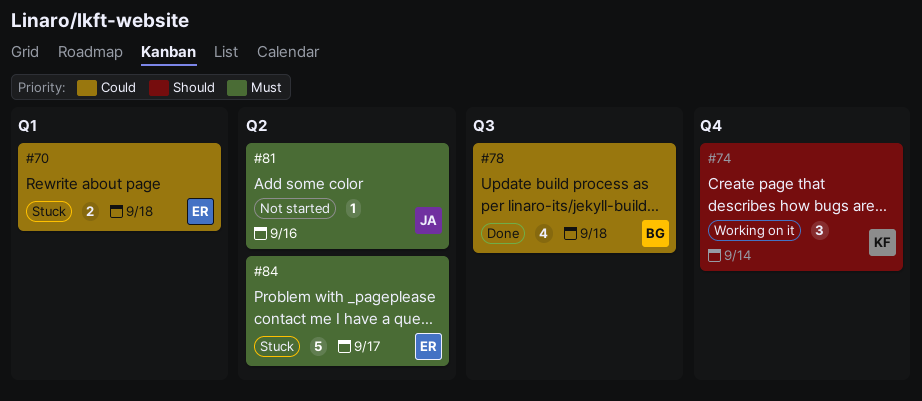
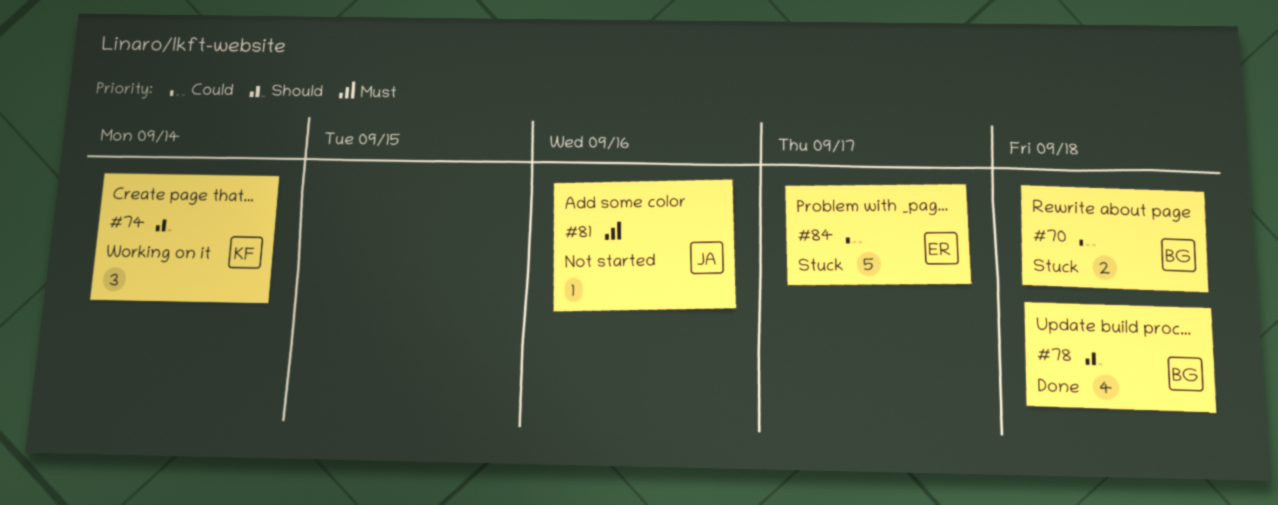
#70, owner: ER -> BG
#78, priority: Could -> Should
#84, priority: Must -> Could

